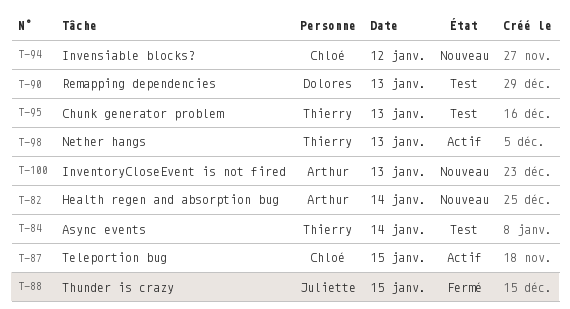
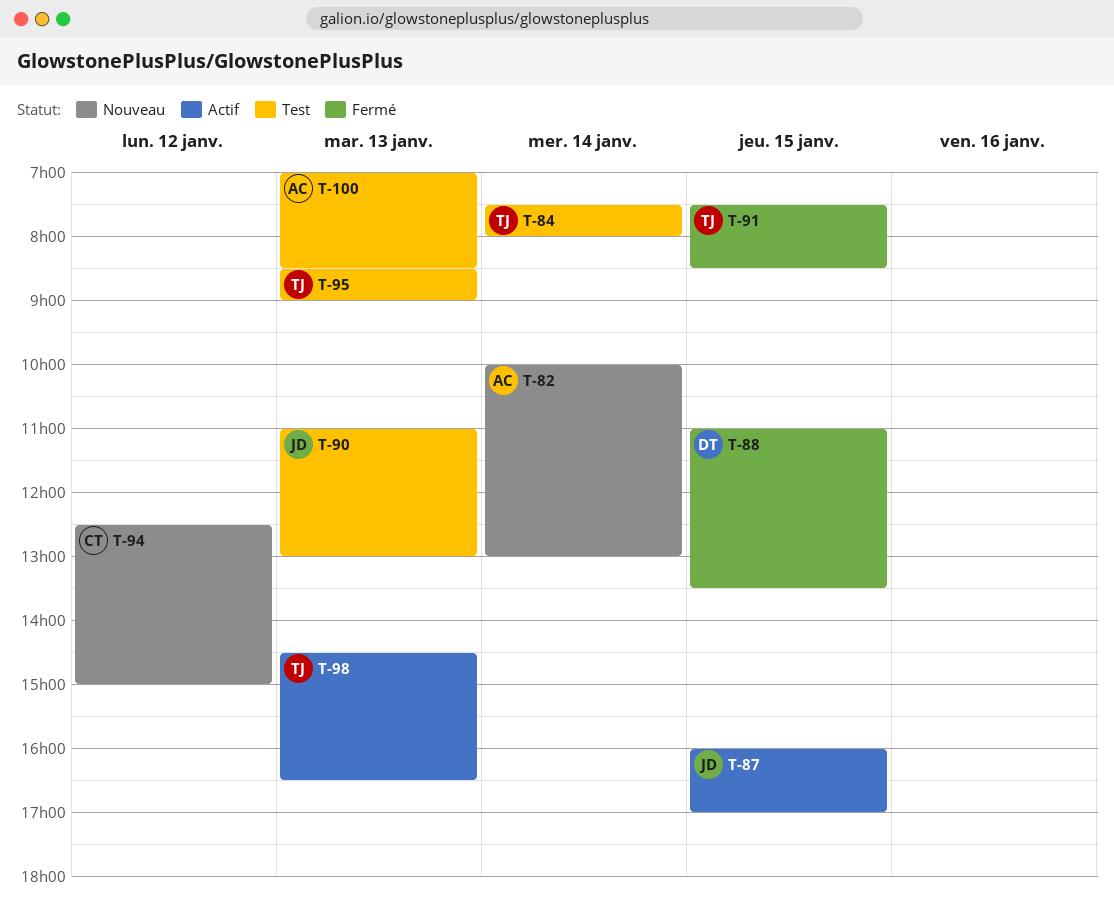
T-87, owner: Chloé -> Juliette
T-88, owner: Juliette -> Dolores
T-90, owner: Dolores -> Juliette
T-91: none -> present
T-100, status: Nouveau -> Test

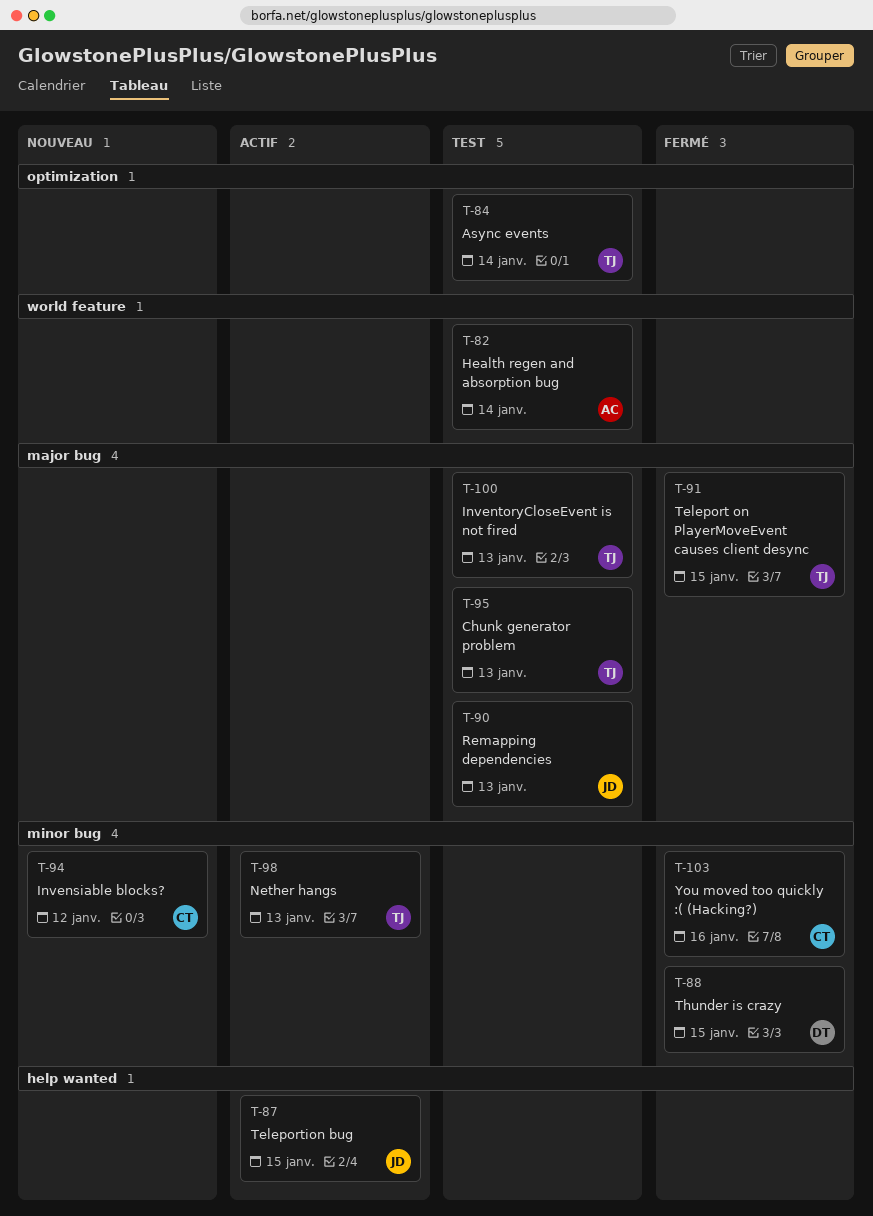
T-82, status: Nouveau -> Test
T-100, owner: AC -> TJ
T-103: none -> present

